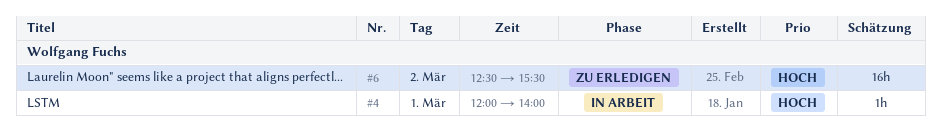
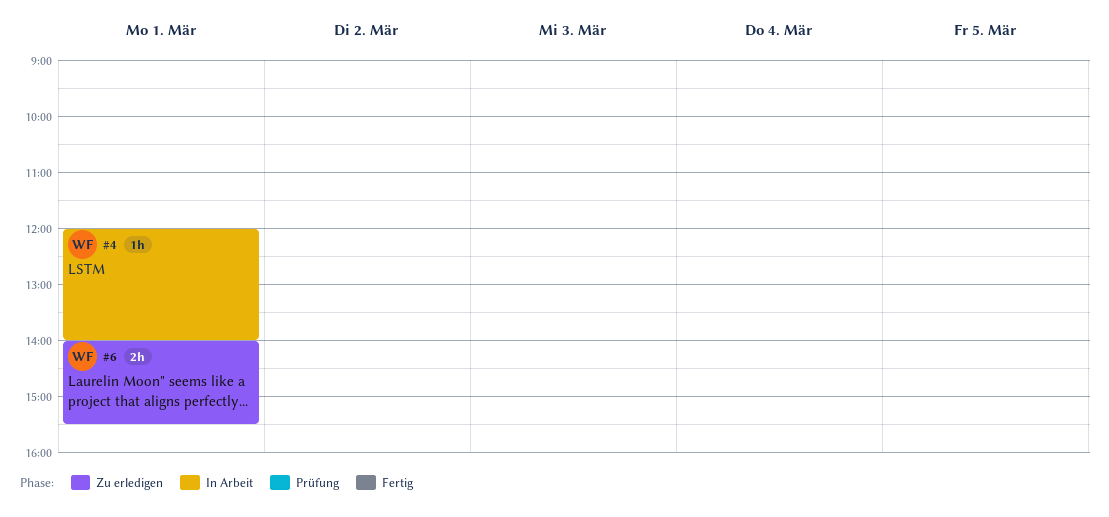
#6, estimate: 16h -> 2h
#6, day: Mar 2 -> Mar 1
#6, begins: 12:30 -> 14:00

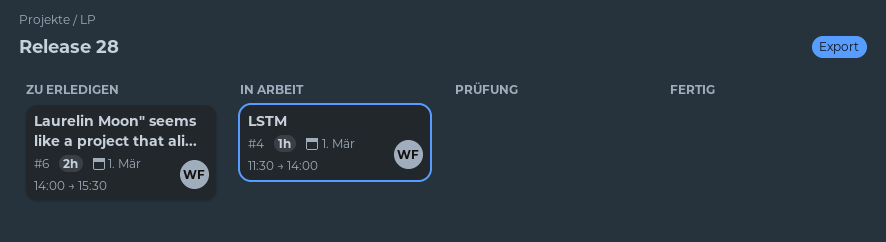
#4, begins: 12:00 -> 11:30

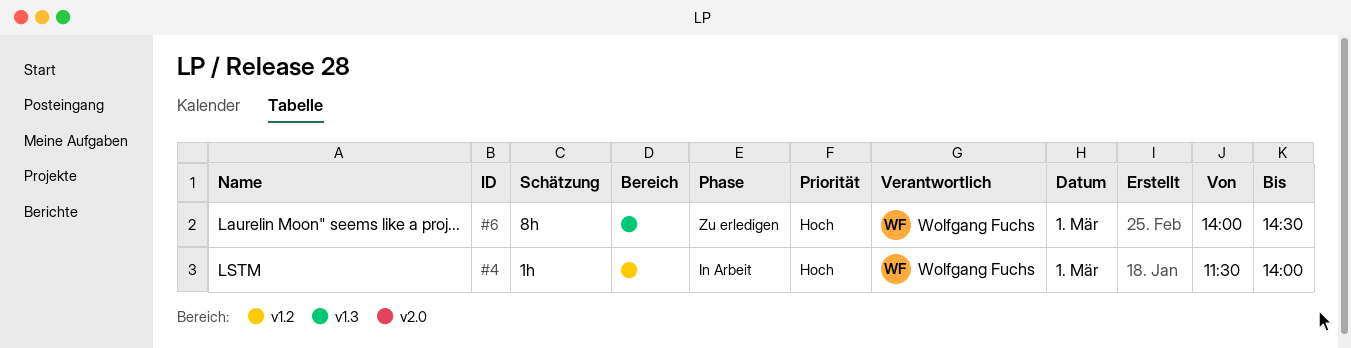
#6, estimate: 2h -> 8h
#6, ends: 15:30 -> 14:30

